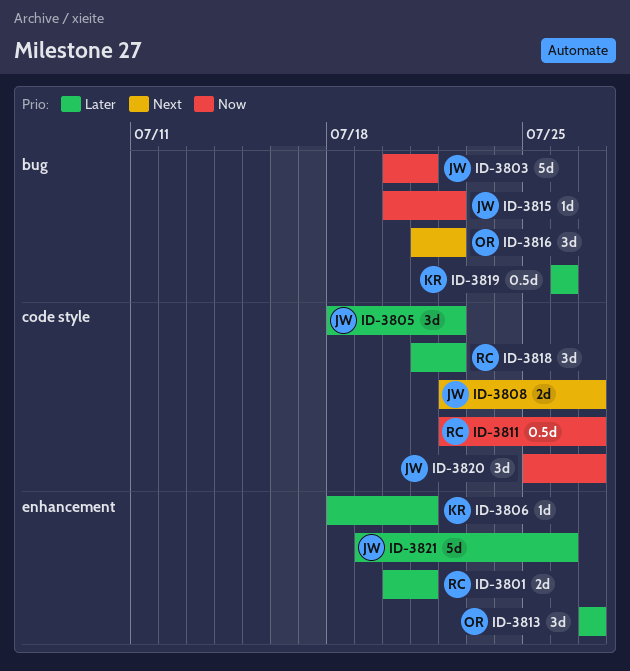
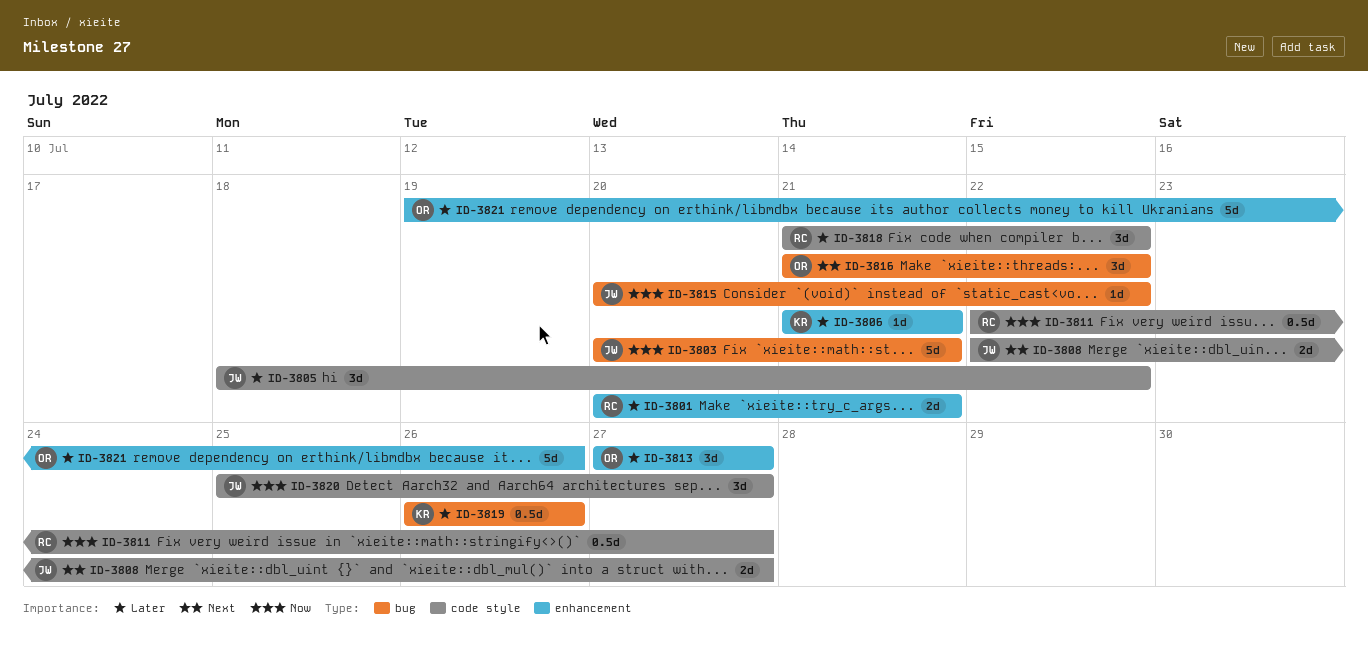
ID-3806, start: Jul 18 -> Jul 21
ID-3821, owner: JW -> OR

